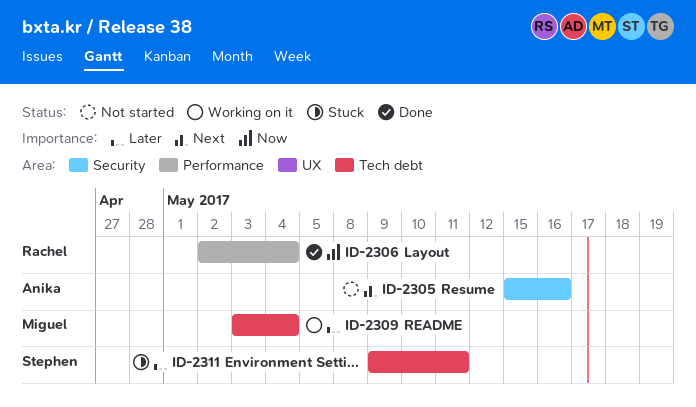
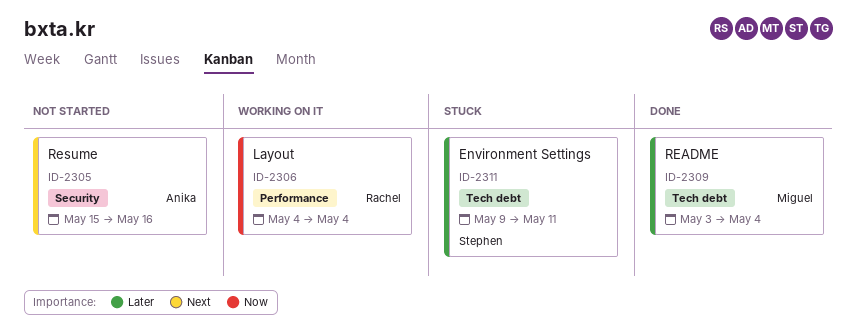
ID-2306, status: Done -> Working on it
ID-2306, start: May 2 -> May 4
ID-2309, status: Working on it -> Done

